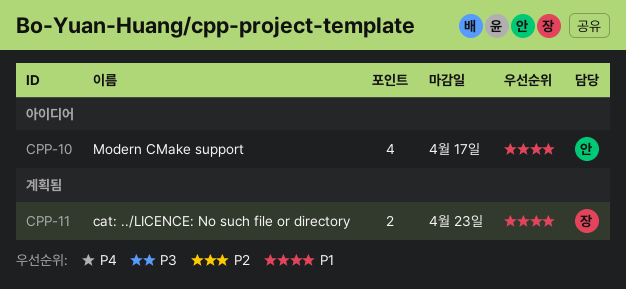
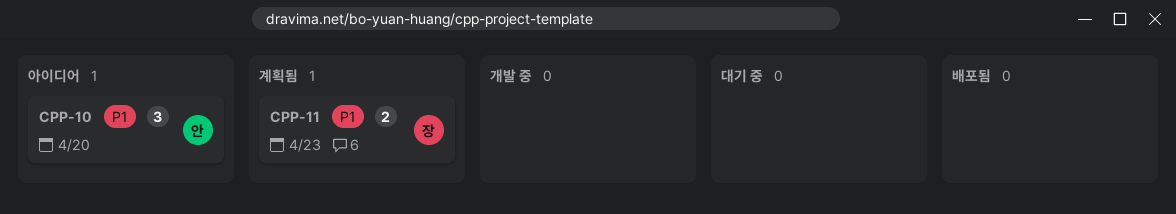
CPP-10, estimate: 4 -> 3
CPP-10, due: Apr 17 -> Apr 20

